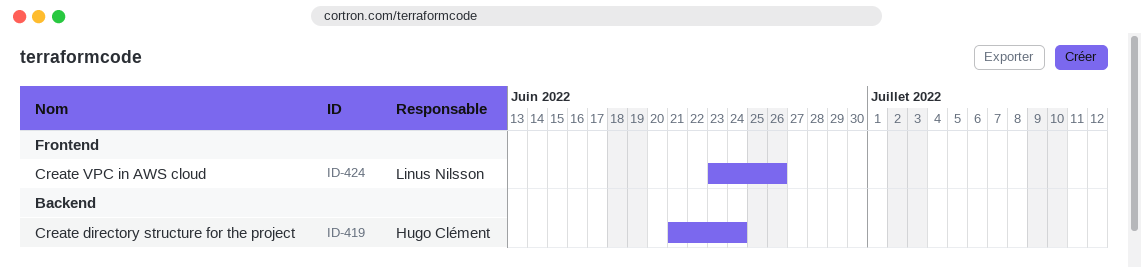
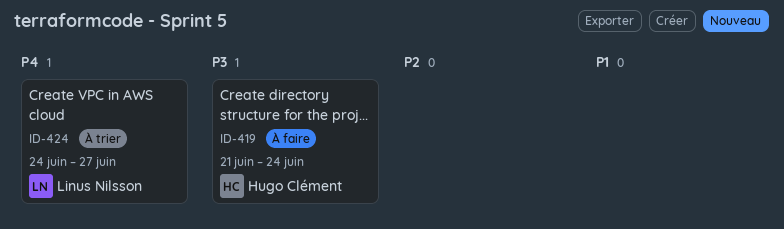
ID-424, start: Jun 23 -> Jun 24
ID-424, due: Jun 26 -> Jun 27

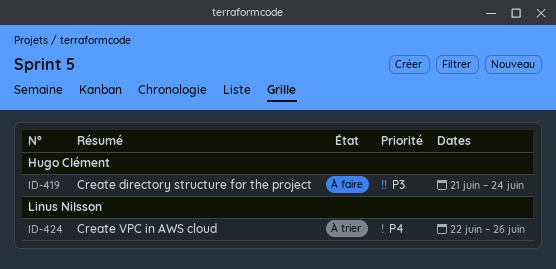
ID-424, start: Jun 24 -> Jun 22
ID-424, due: Jun 27 -> Jun 26

